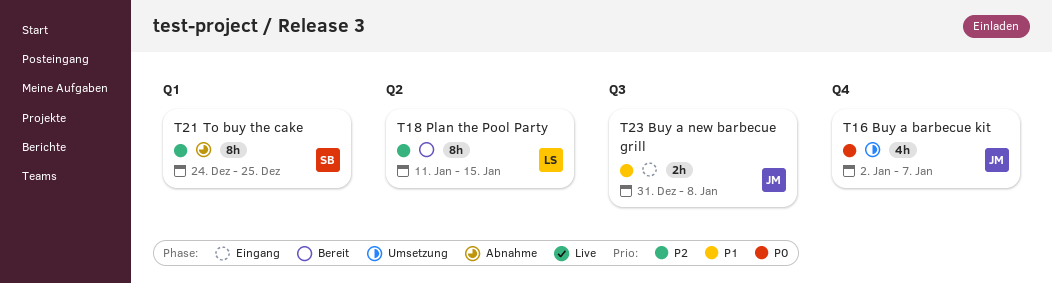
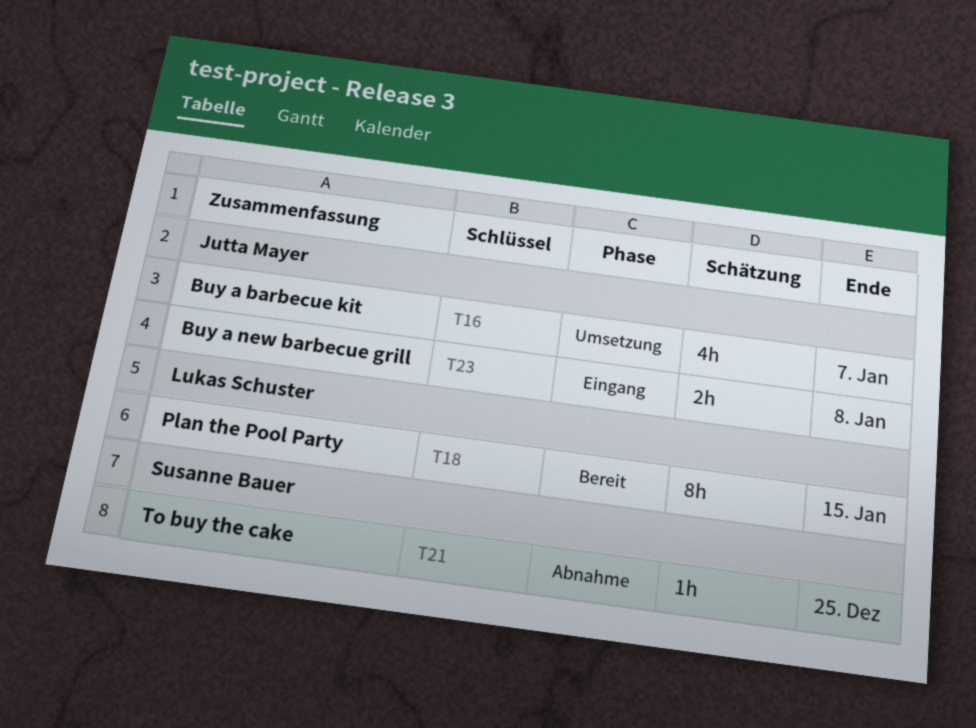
T21, estimate: 8h -> 1h

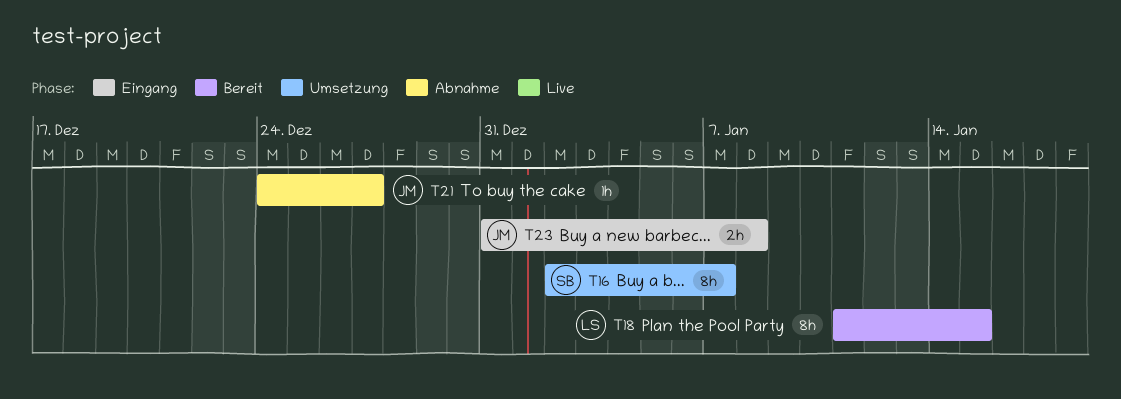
T16, owner: Jutta Mayer -> Susanne Bauer
T16, estimate: 4h -> 8h
T21, owner: Susanne Bauer -> Jutta Mayer
T21, due: Dec 25 -> Dec 27

